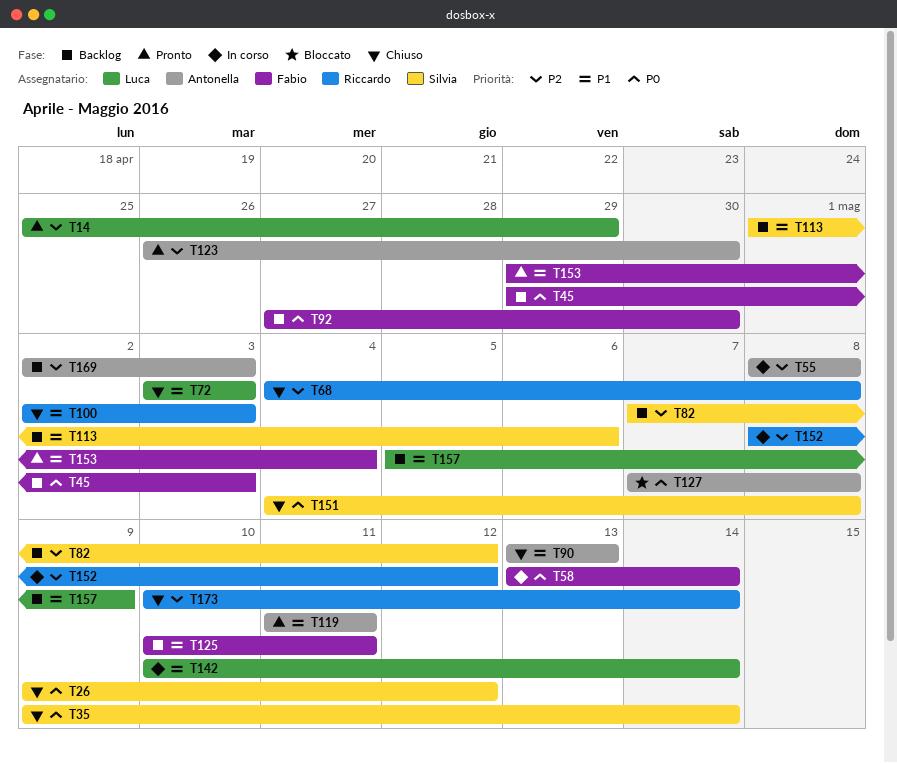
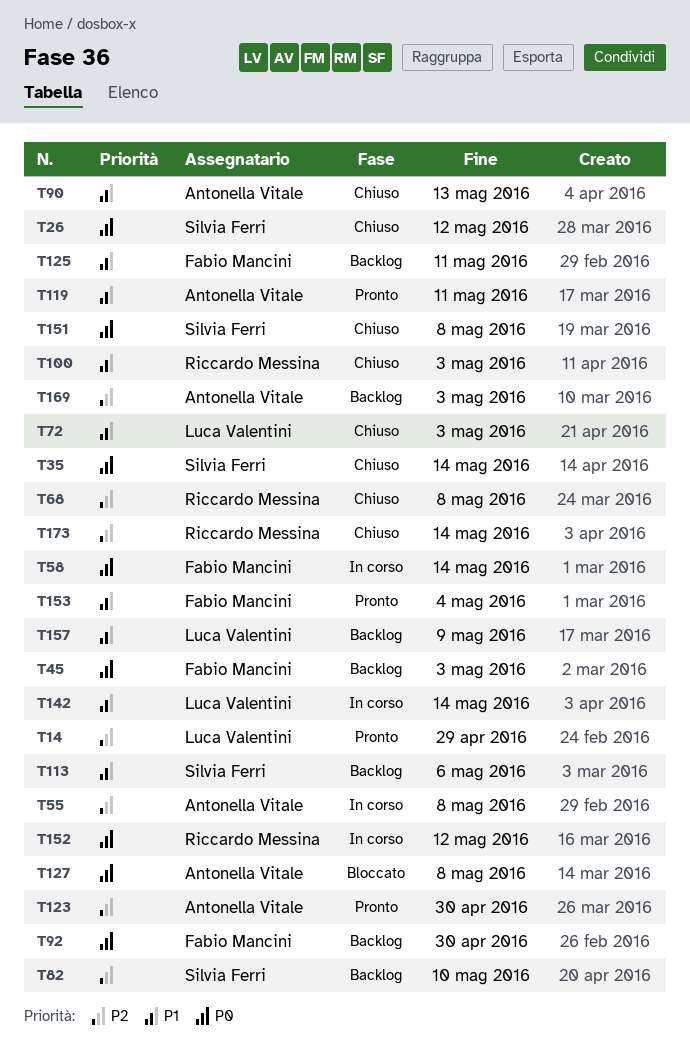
T82, due: May 12 -> May 10
T152, priority: P2 -> P0

